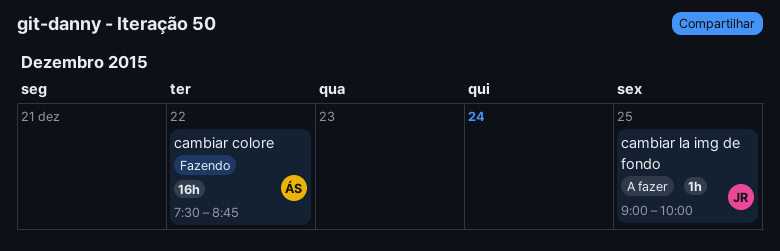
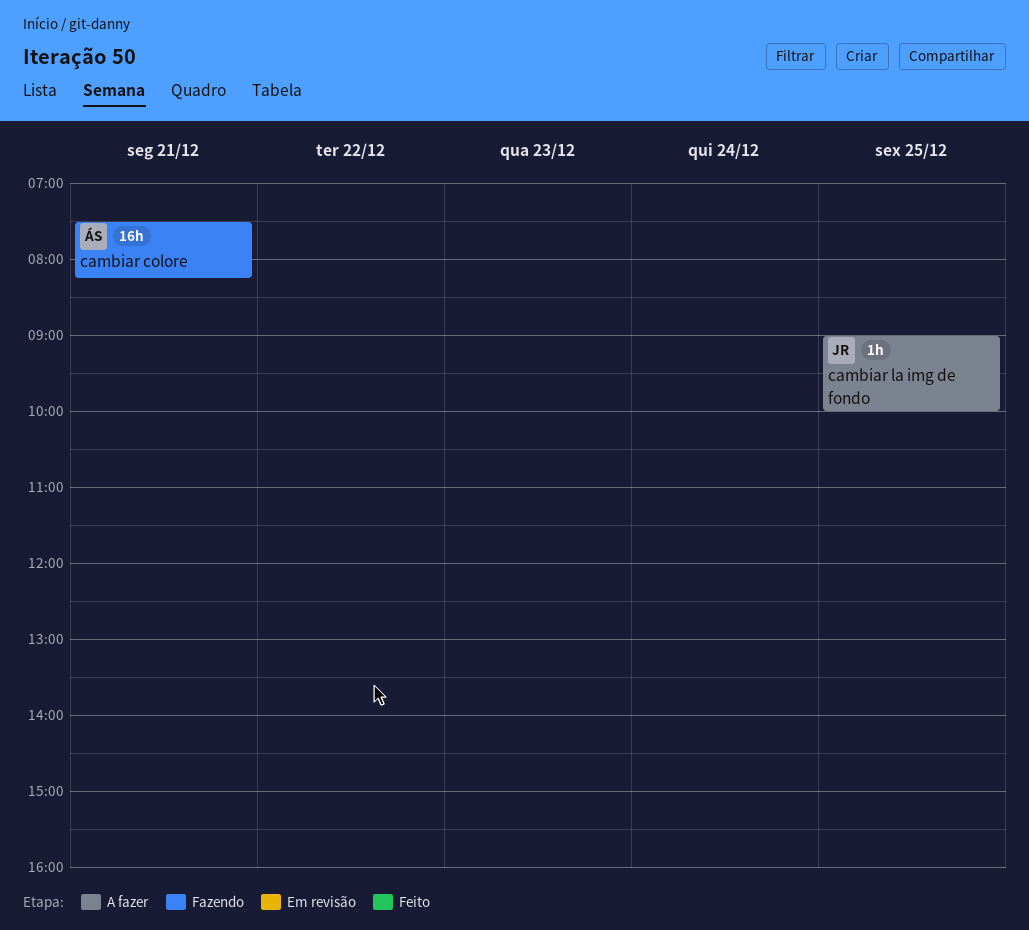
cambiar colore, day: Dec 22 -> Dec 21
cambiar colore, ends: 08:45 -> 08:15

